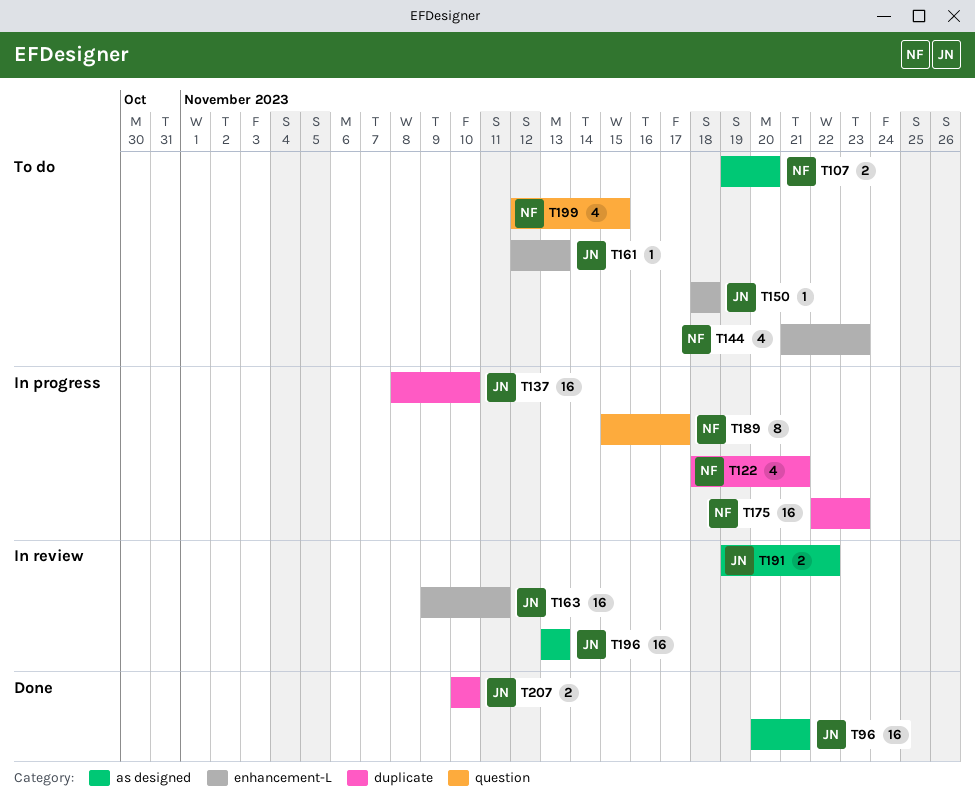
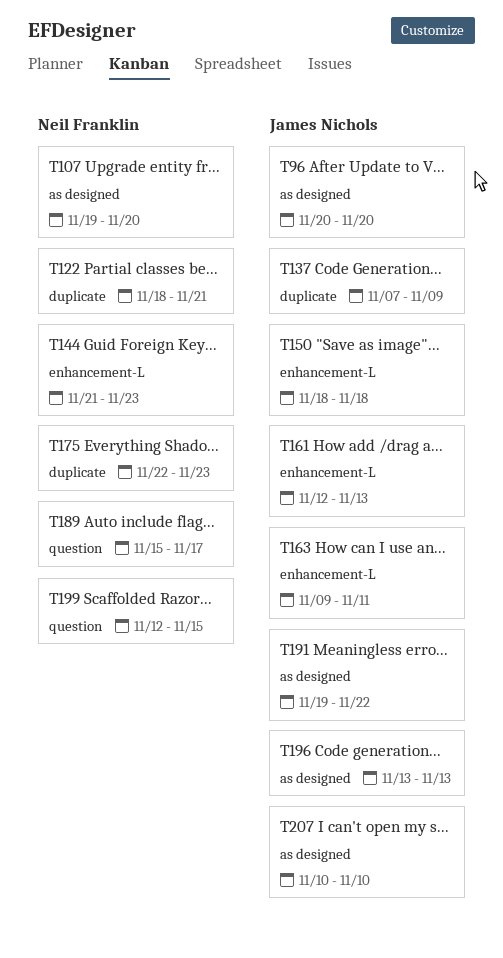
T96, due: Nov 21 -> Nov 20
T137, start: Nov 8 -> Nov 7
T137, due: Nov 10 -> Nov 9
T207, label: duplicate -> as designed

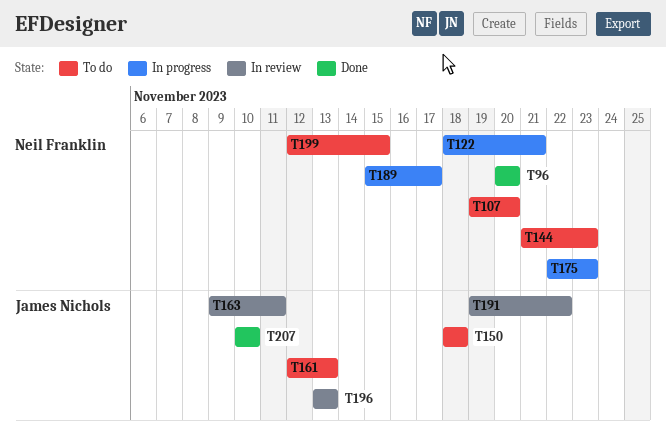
T96, owner: James Nichols -> Neil Franklin
T137: present -> none

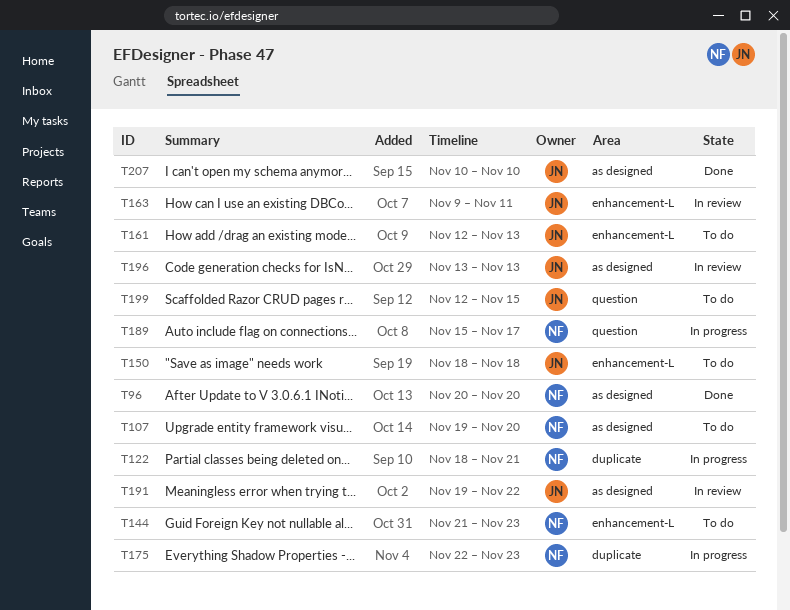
T199, owner: Neil Franklin -> James Nichols

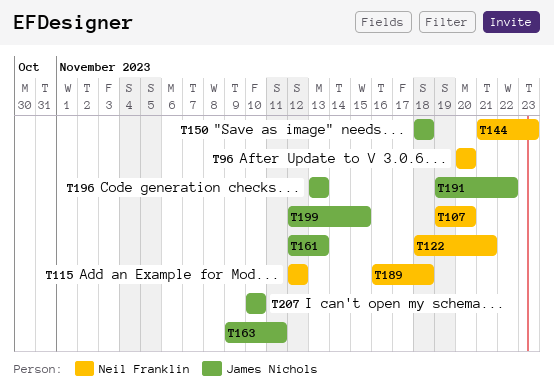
T115: none -> present
T175: present -> none
T189, start: Nov 15 -> Nov 16
T189, due: Nov 17 -> Nov 18

